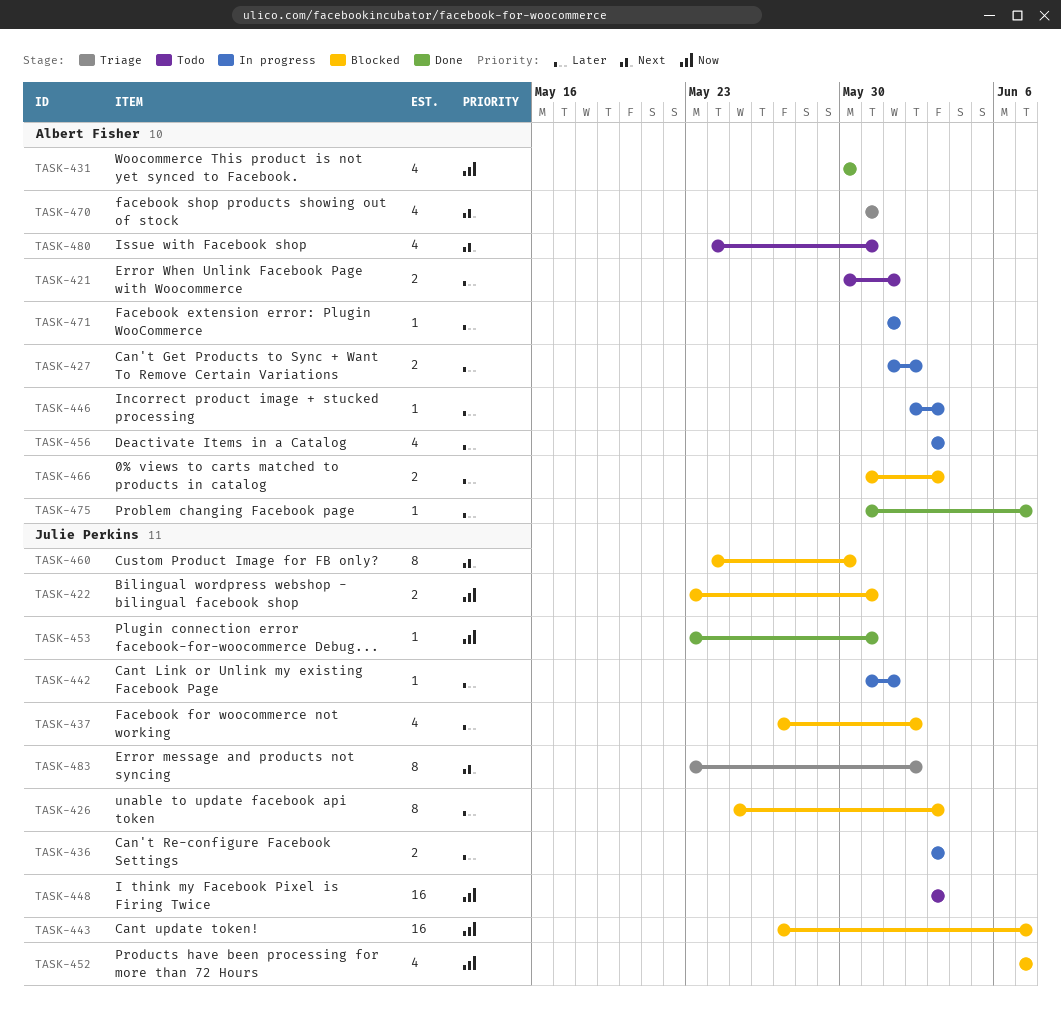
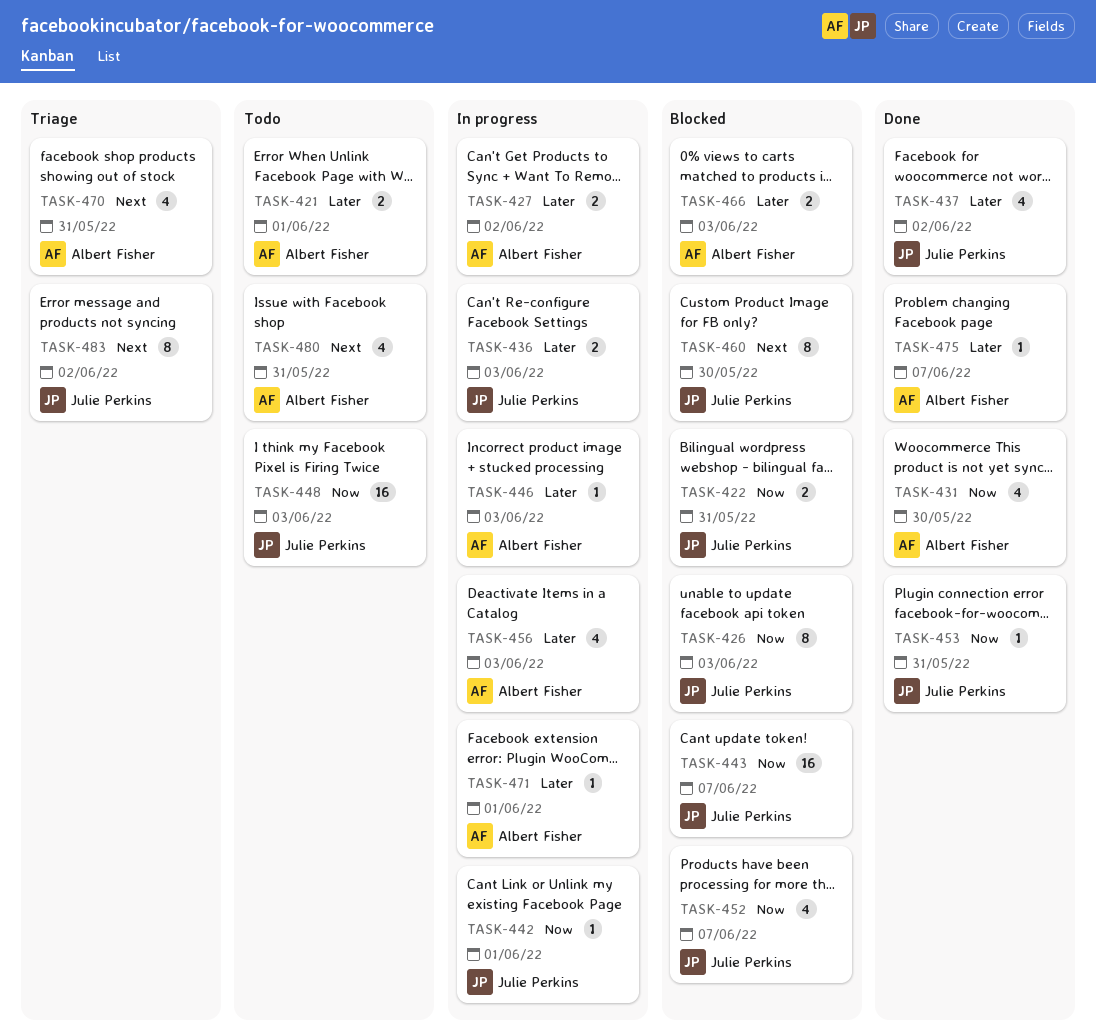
TASK-426, priority: Later -> Now
TASK-437, status: Blocked -> Done
TASK-442, priority: Later -> Now

